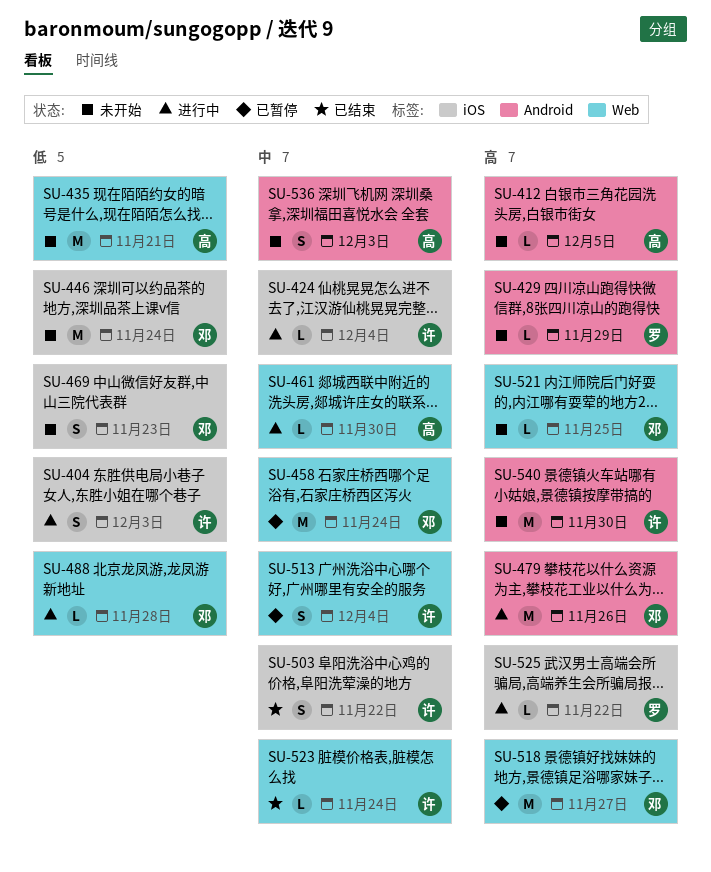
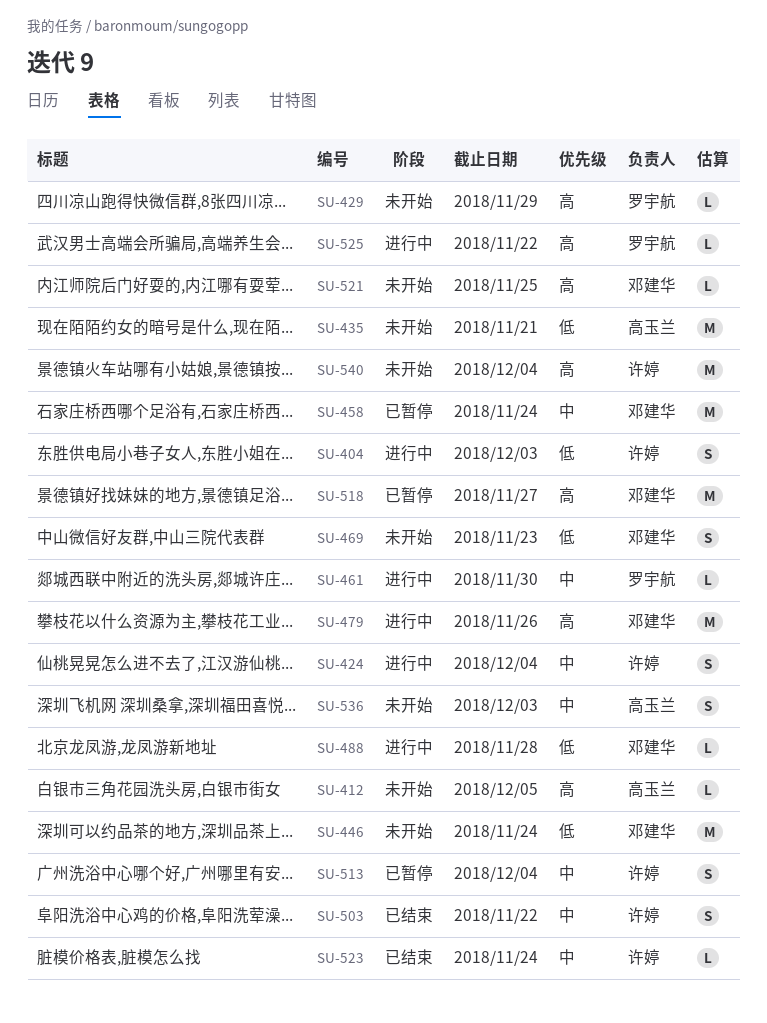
SU-424, estimate: L -> S
SU-461, owner: 高玉兰 -> 罗宇航
SU-540, due: Nov 30 -> Dec 4

